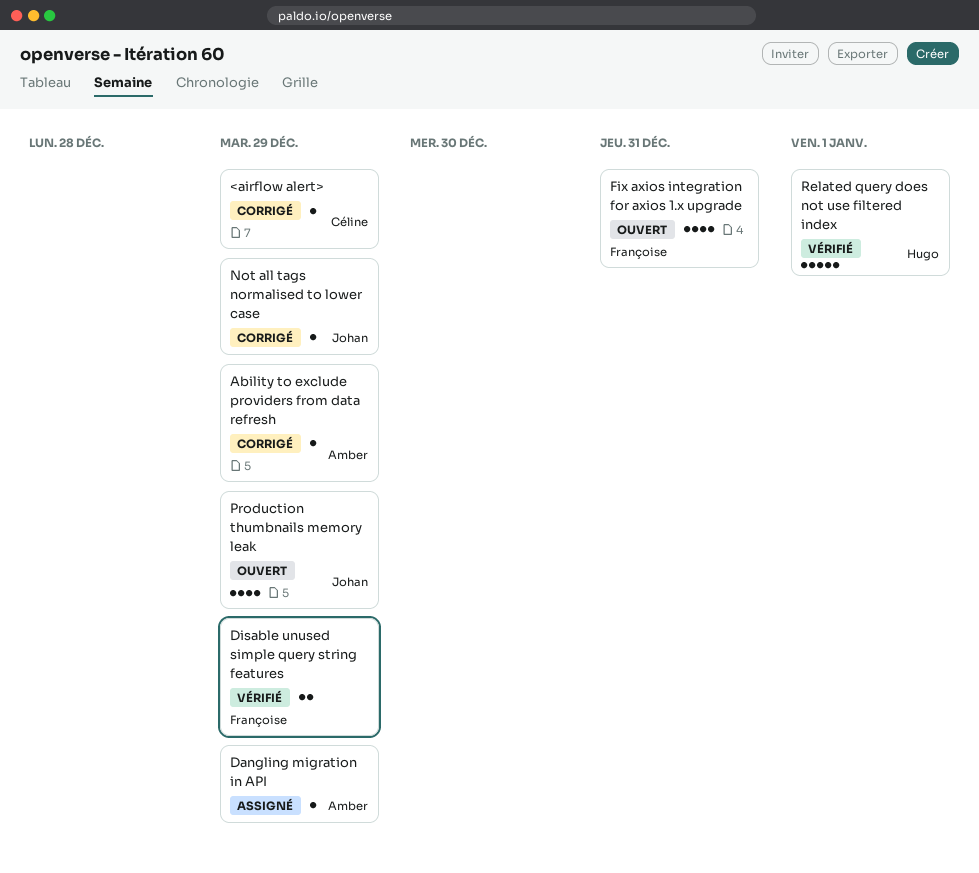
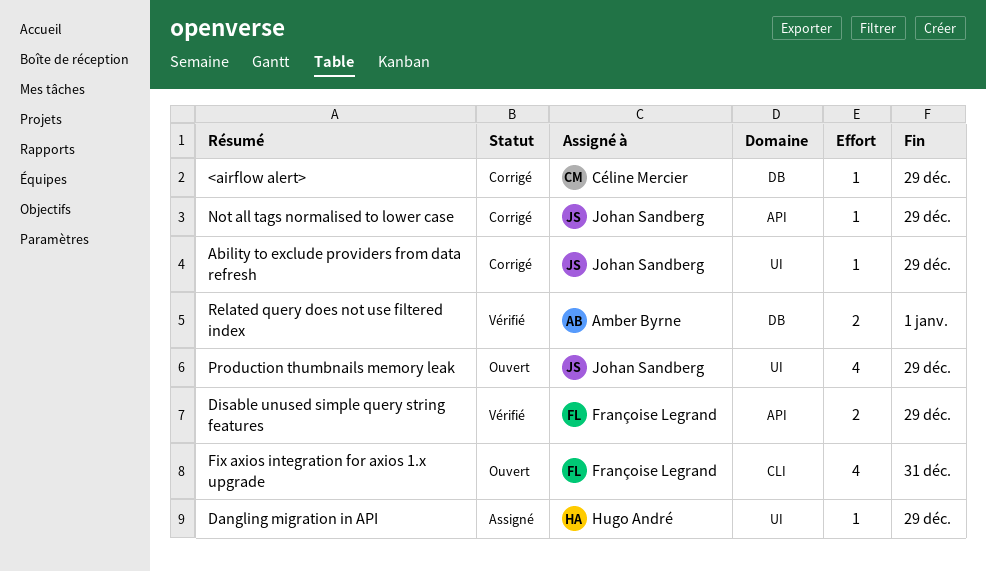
Ability to exclude providers from data refresh, owner: Amber Byrne -> Johan Sandberg
Dangling migration in API, owner: Amber Byrne -> Hugo André
Related query does not use filtered index, owner: Hugo André -> Amber Byrne
Related query does not use filtered index, estimate: 5 -> 2

